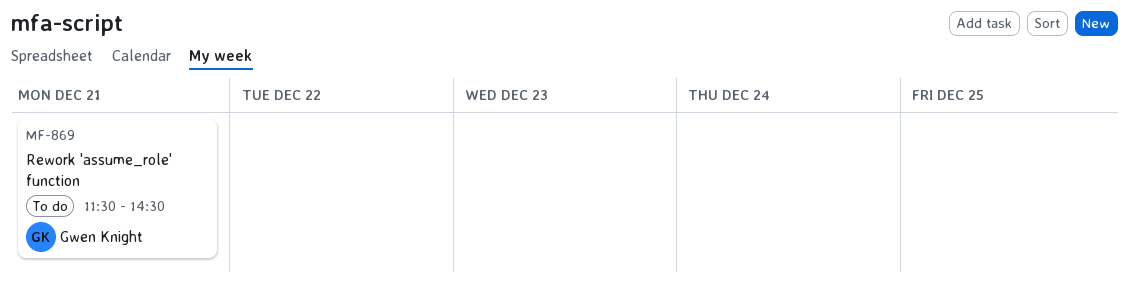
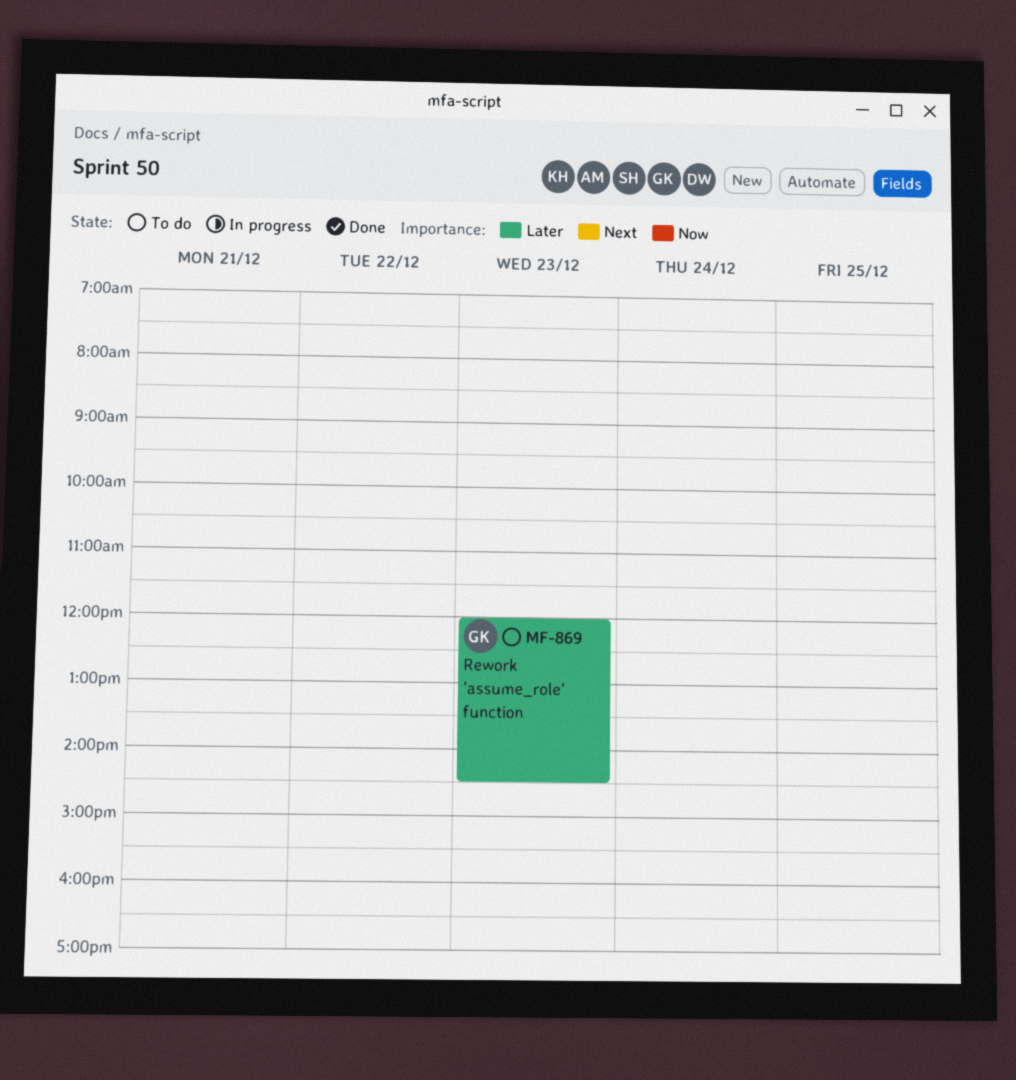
MF-869, day: Dec 21 -> Dec 23
MF-869, begins: 11:30 -> 12:00

